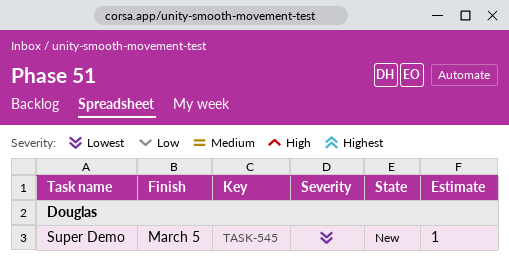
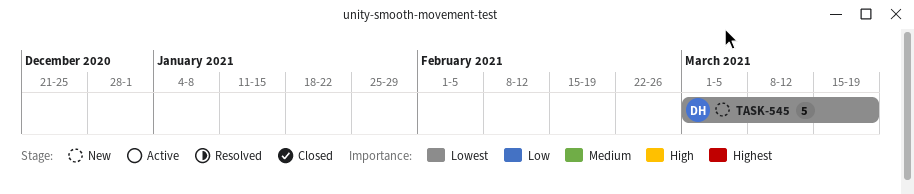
TASK-545, estimate: 1 -> 5
TASK-545, due: Mar 5 -> Mar 19

